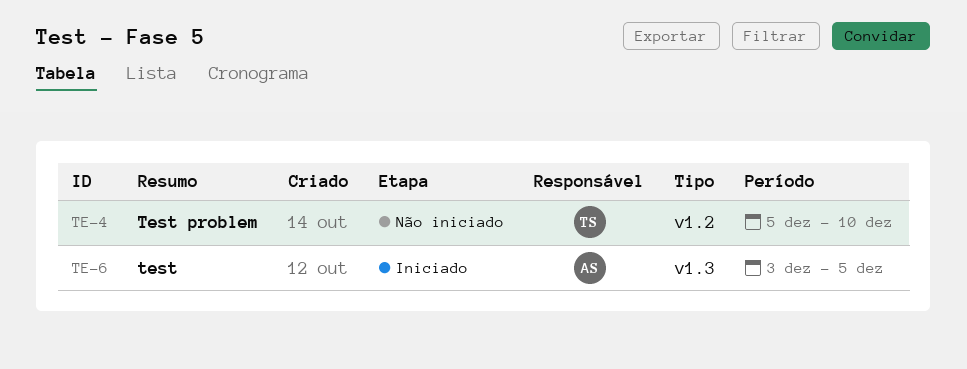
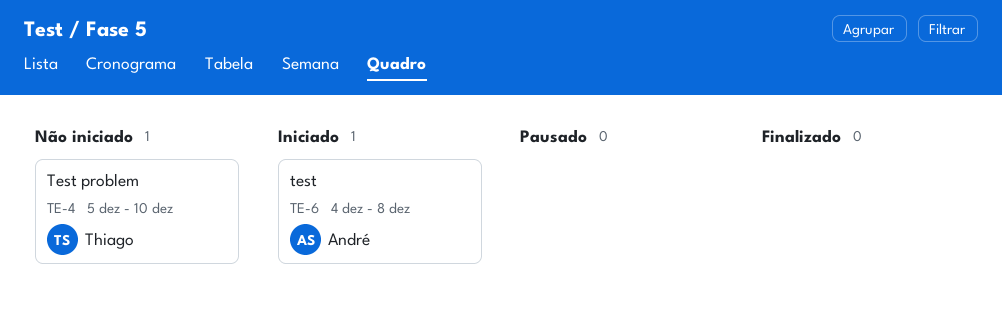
TE-6, start: Dec 3 -> Dec 4
TE-6, due: Dec 5 -> Dec 8

